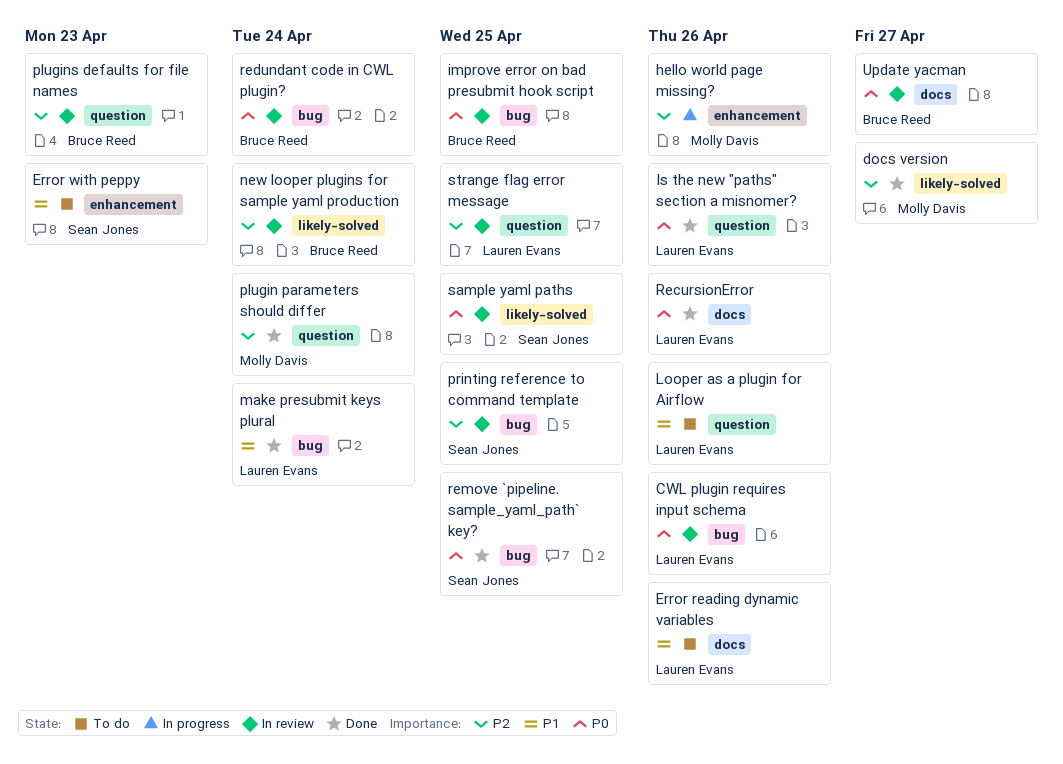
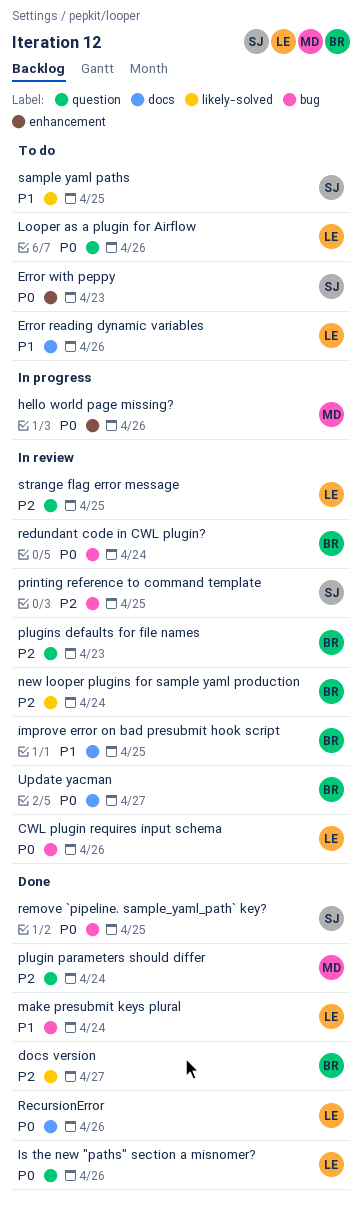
docs version, owner: Molly Davis -> Bruce Reed
Error with peppy, priority: P1 -> P0
hello world page missing?, priority: P2 -> P0
improve error on bad presubmit hook script, priority: P0 -> P1
improve error on bad presubmit hook script, label: bug -> docs
Looper as a plugin for Airflow, priority: P1 -> P0
sample yaml paths, status: In review -> To do
sample yaml paths, priority: P0 -> P1

